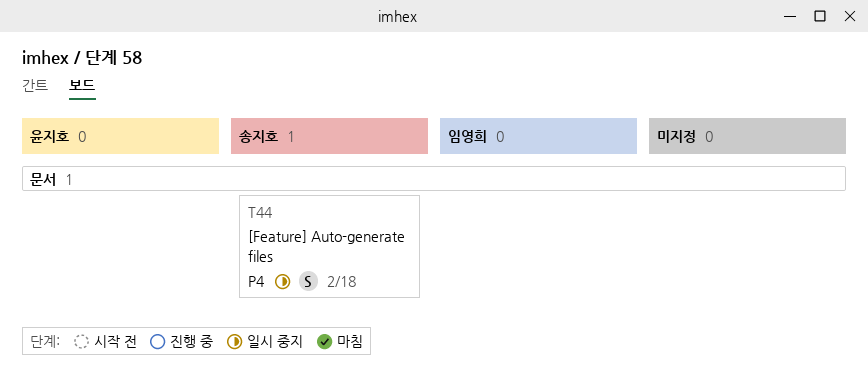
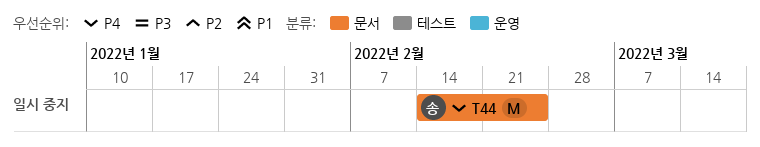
T44, estimate: S -> M
T44, due: Feb 18 -> Feb 25

